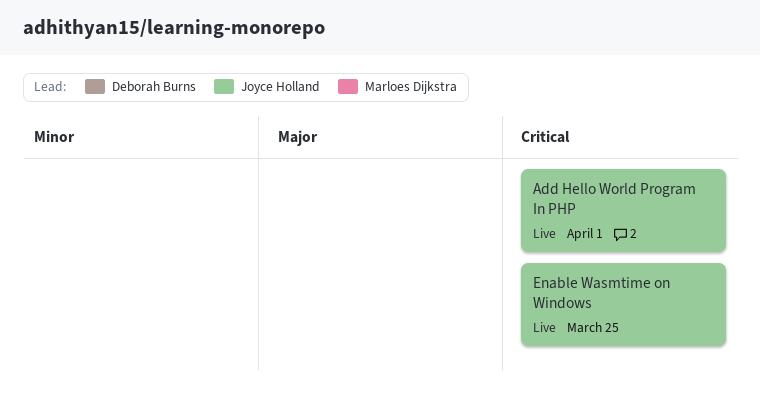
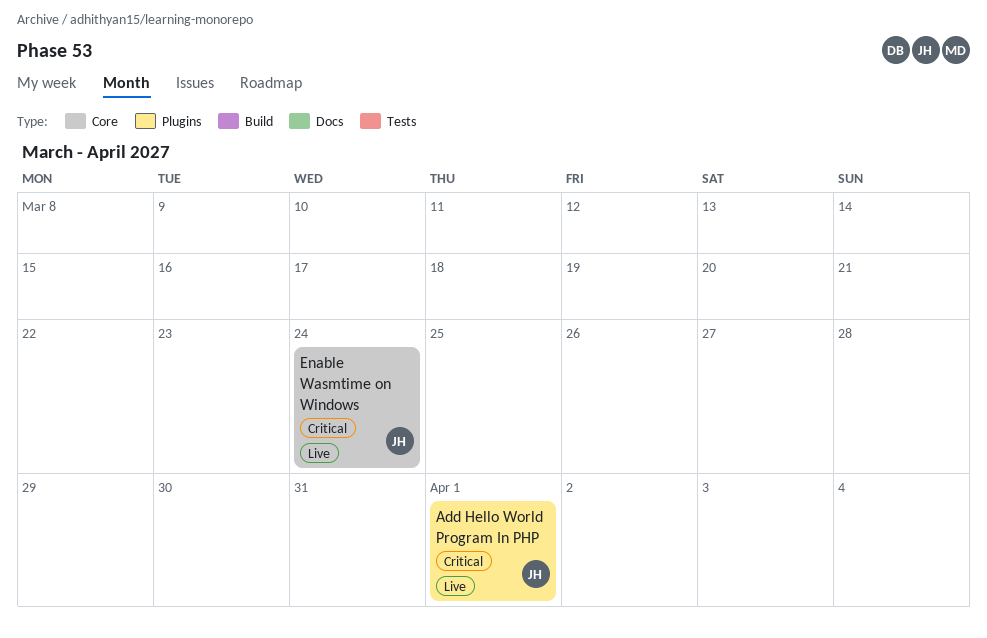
Enable Wasmtime on Windows, due: Mar 25 -> Mar 24

